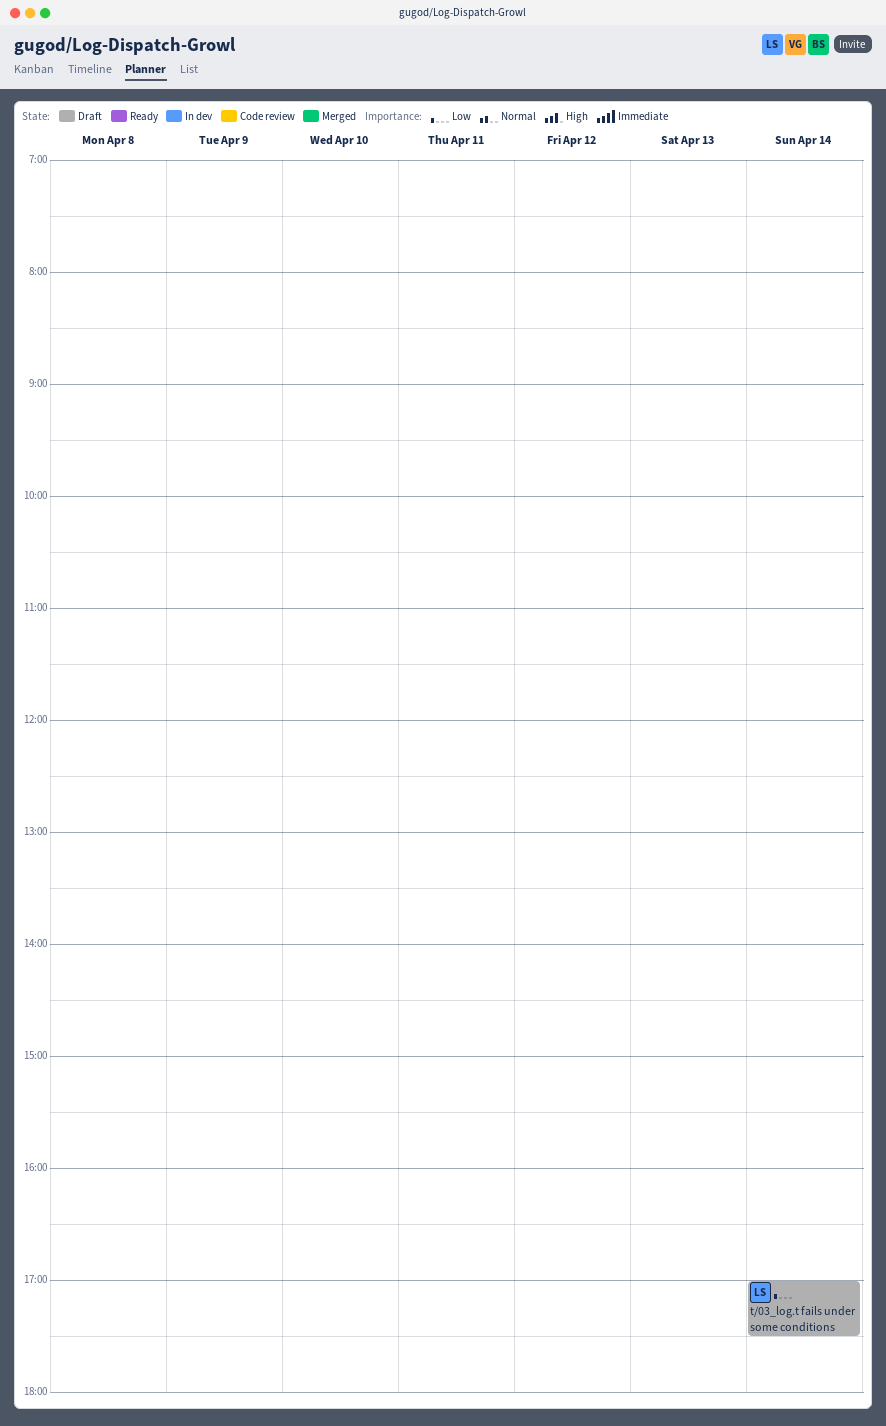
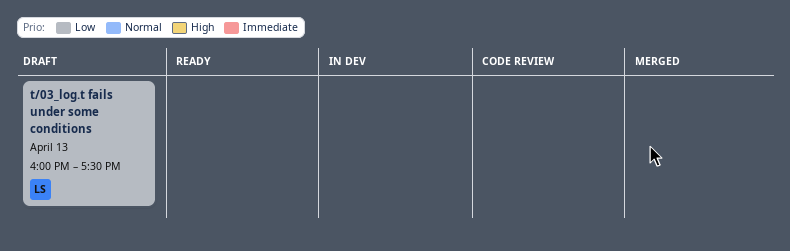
t/03_log.t fails under some conditions, day: Apr 14 -> Apr 13
t/03_log.t fails under some conditions, begins: 17:00 -> 16:00

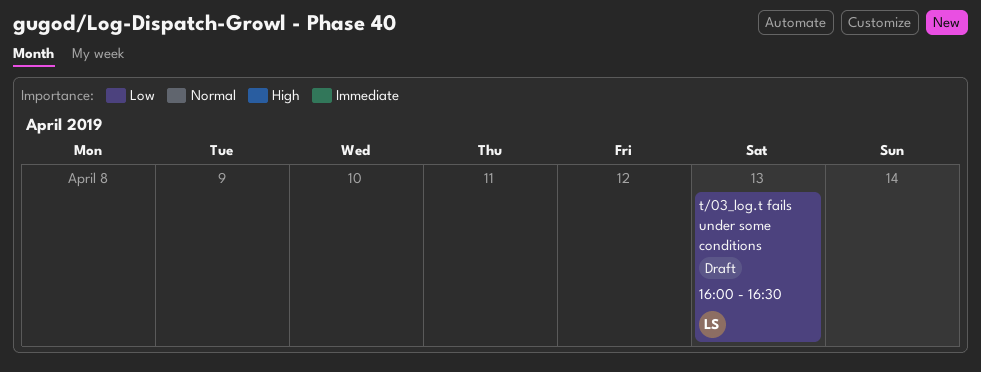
t/03_log.t fails under some conditions, ends: 17:30 -> 16:30

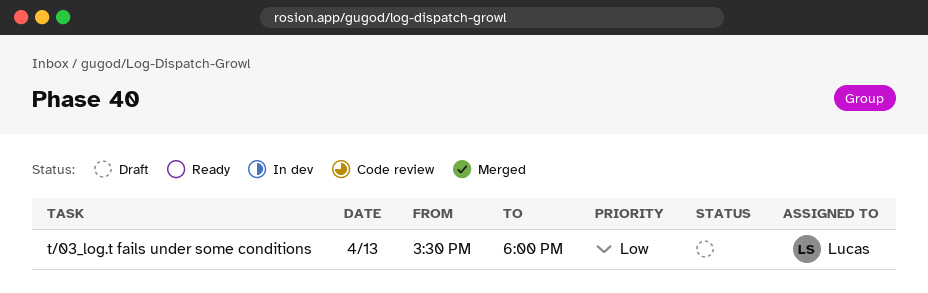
t/03_log.t fails under some conditions, begins: 16:00 -> 15:30
t/03_log.t fails under some conditions, ends: 16:30 -> 18:00

